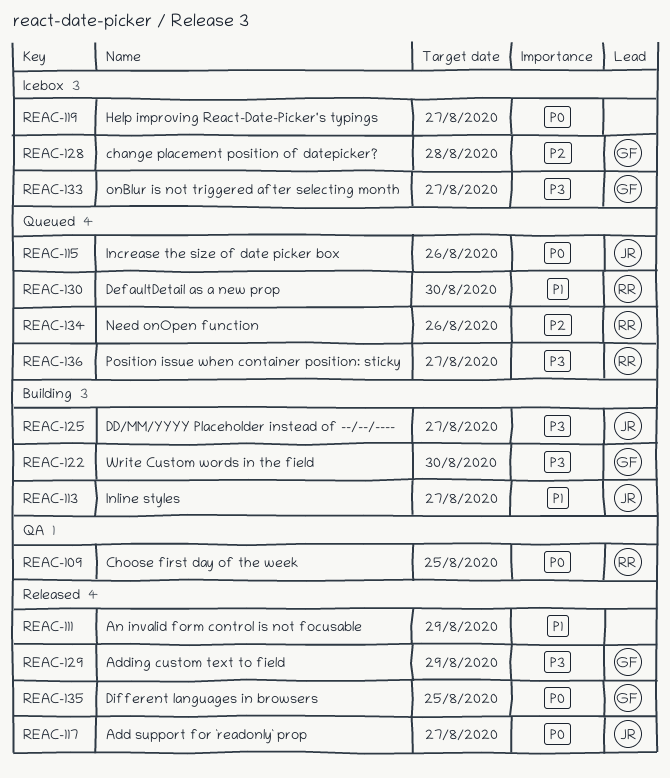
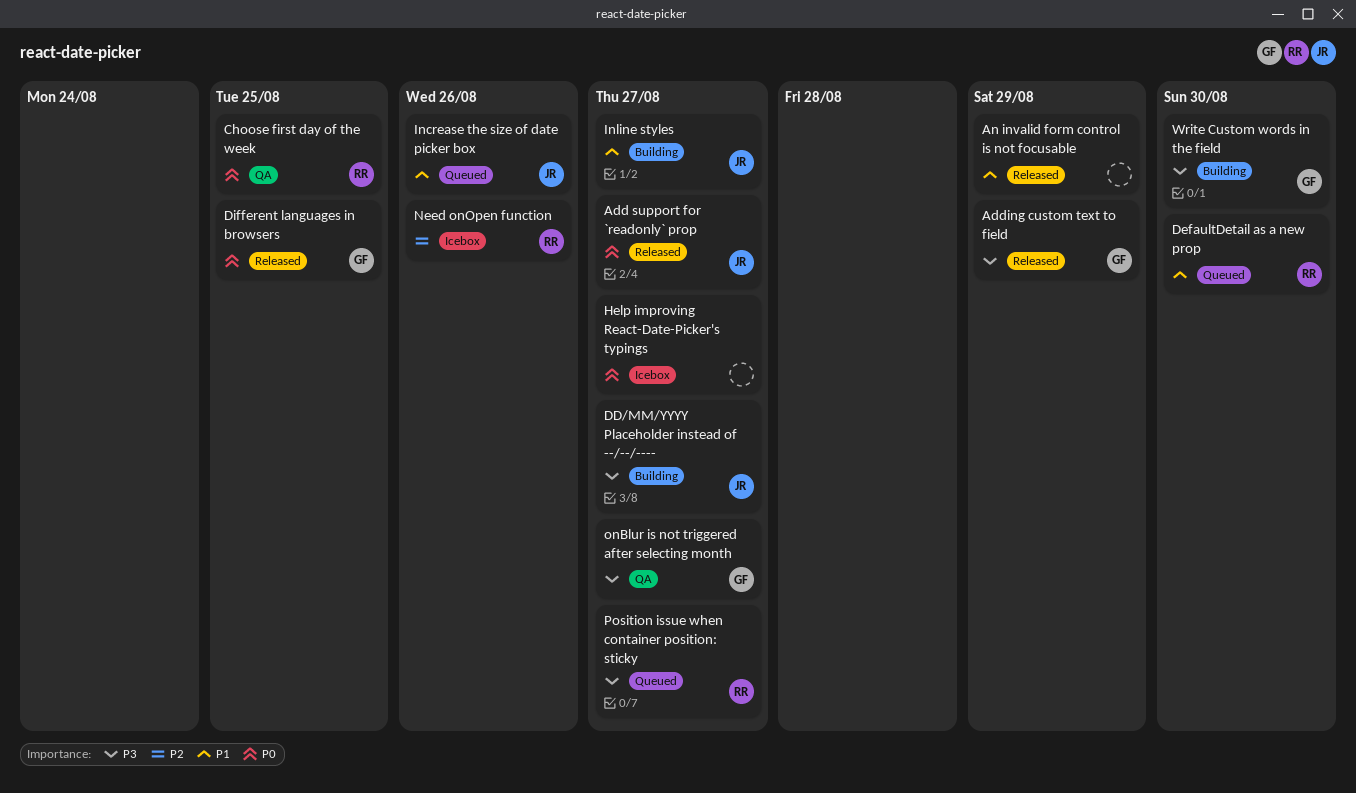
change placement position of datepicker?: present -> none
Increase the size of date picker box, priority: P0 -> P1
Need onOpen function, status: Queued -> Icebox
onBlur is not triggered after selecting month, status: Icebox -> QA

